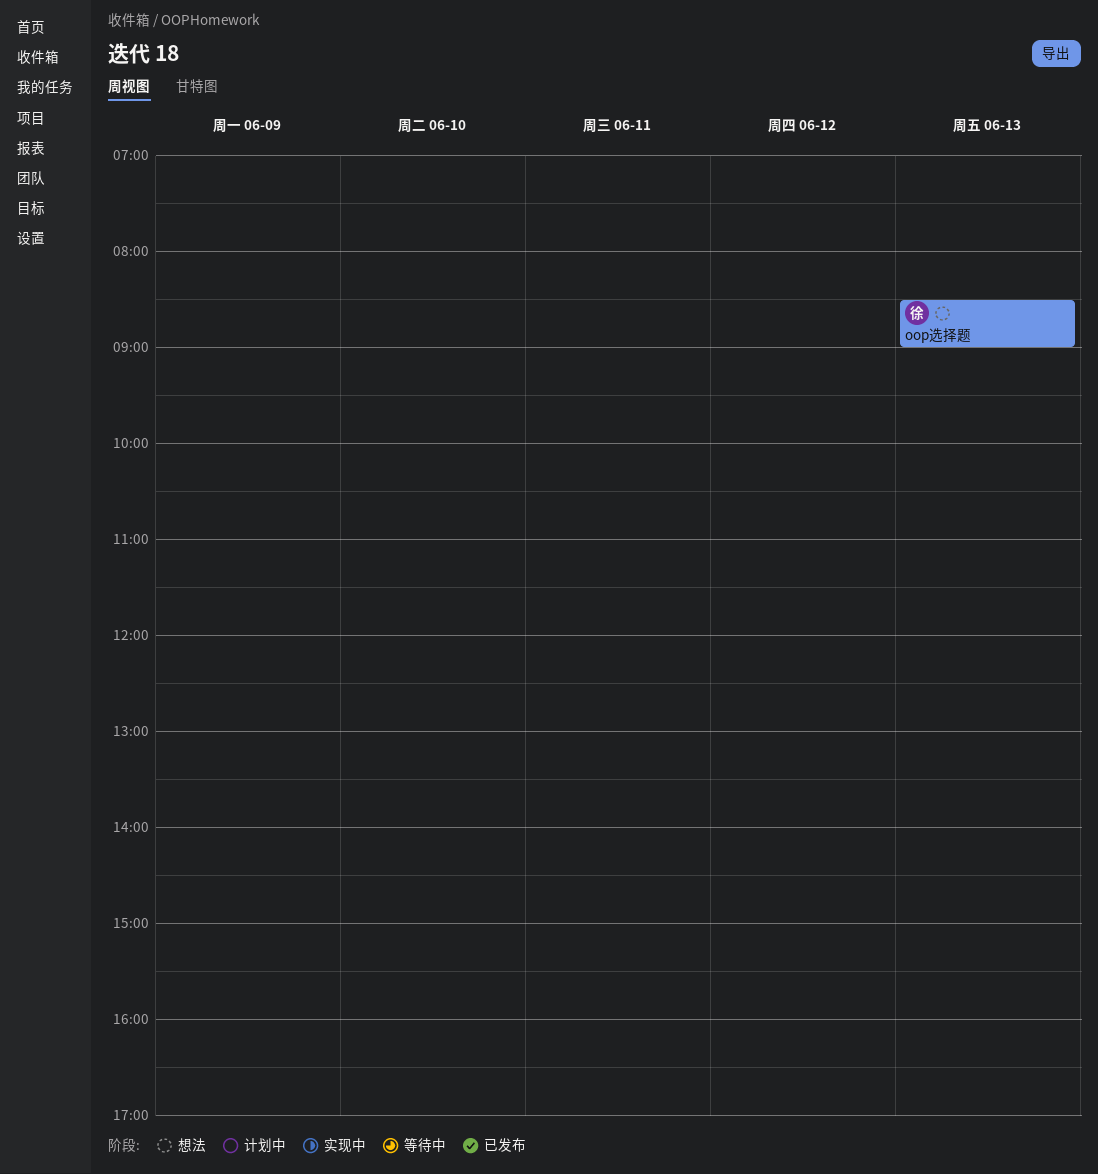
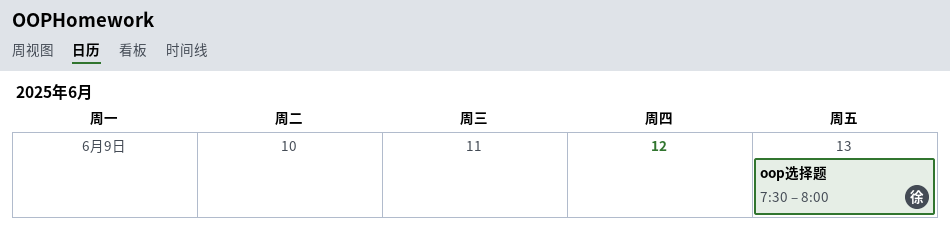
oop选择题, begins: 08:30 -> 07:30
oop选择题, ends: 09:00 -> 08:00

